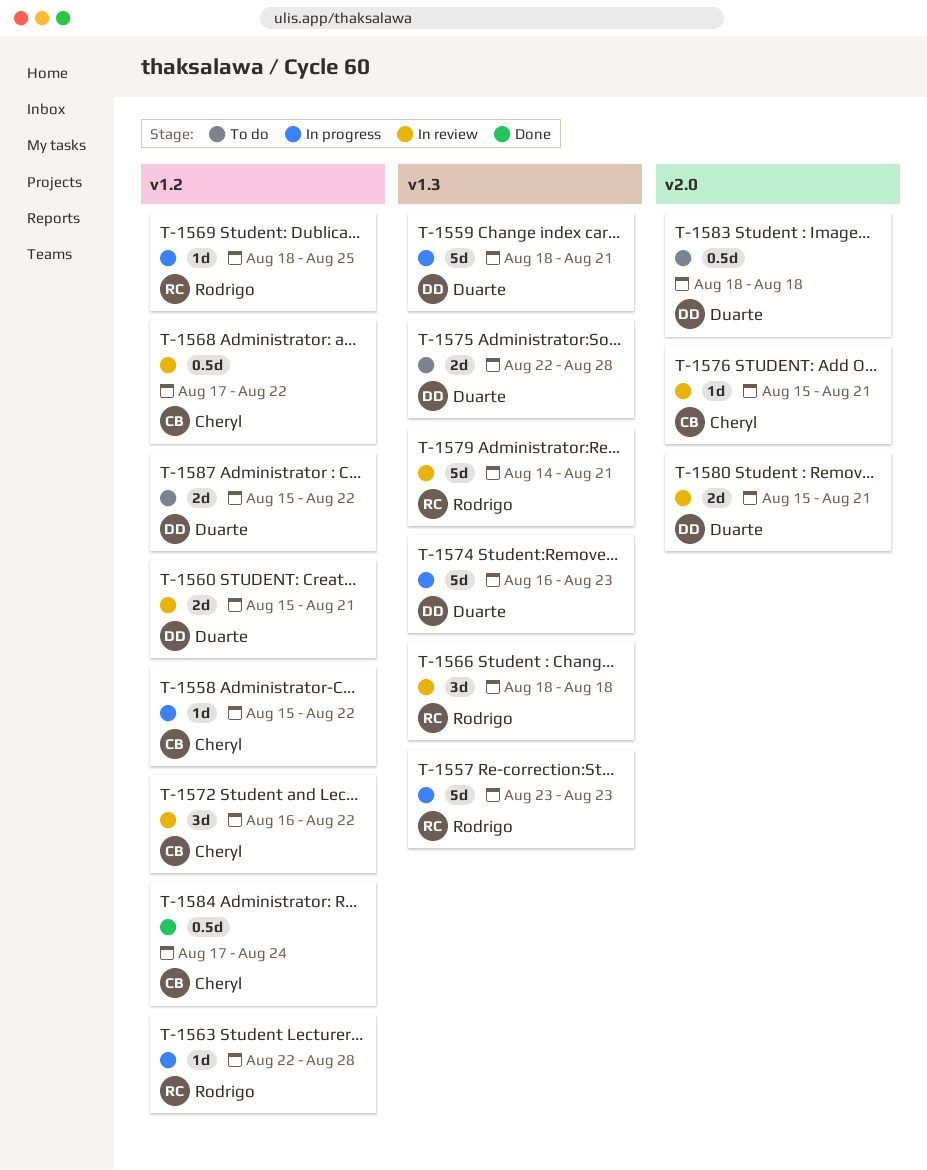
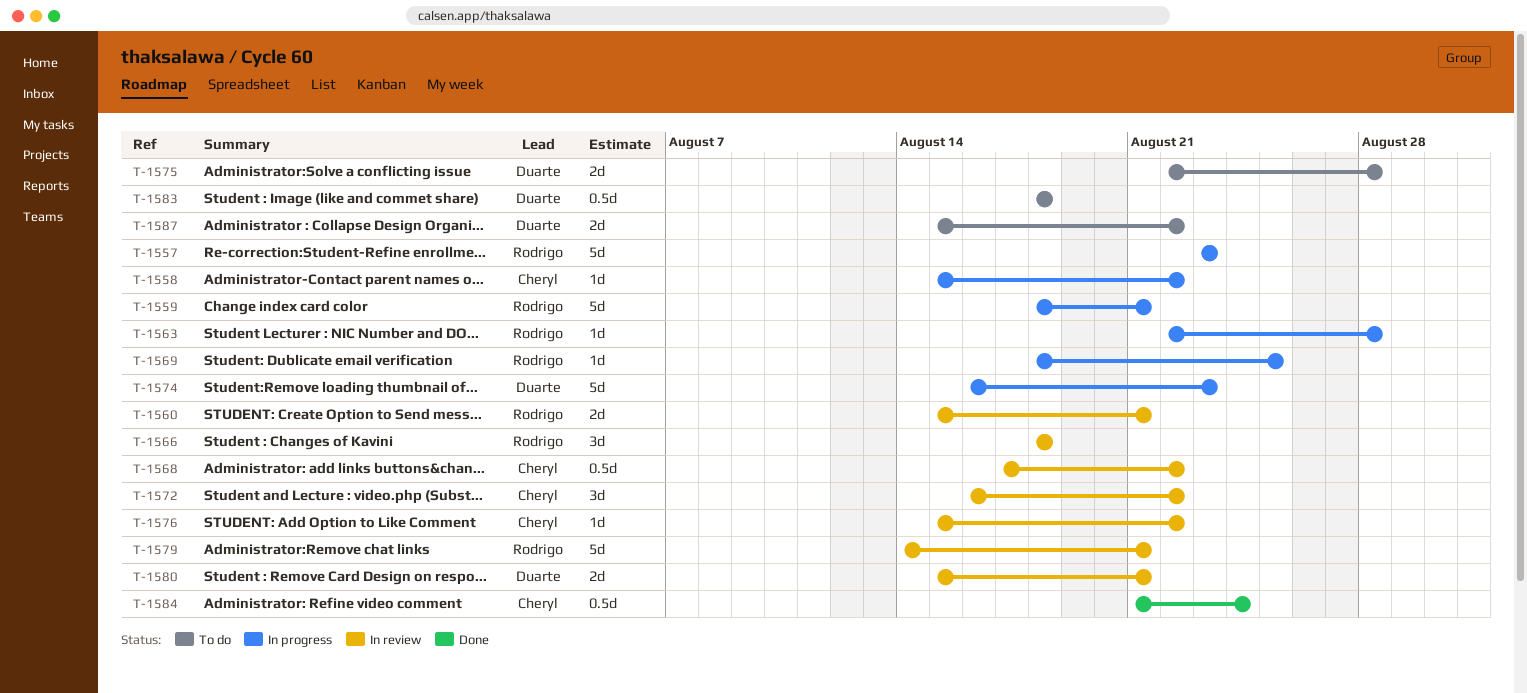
T-1559, owner: Duarte -> Rodrigo
T-1560, owner: Duarte -> Rodrigo
T-1576, due: Aug 21 -> Aug 22
T-1584, start: Aug 17 -> Aug 21

